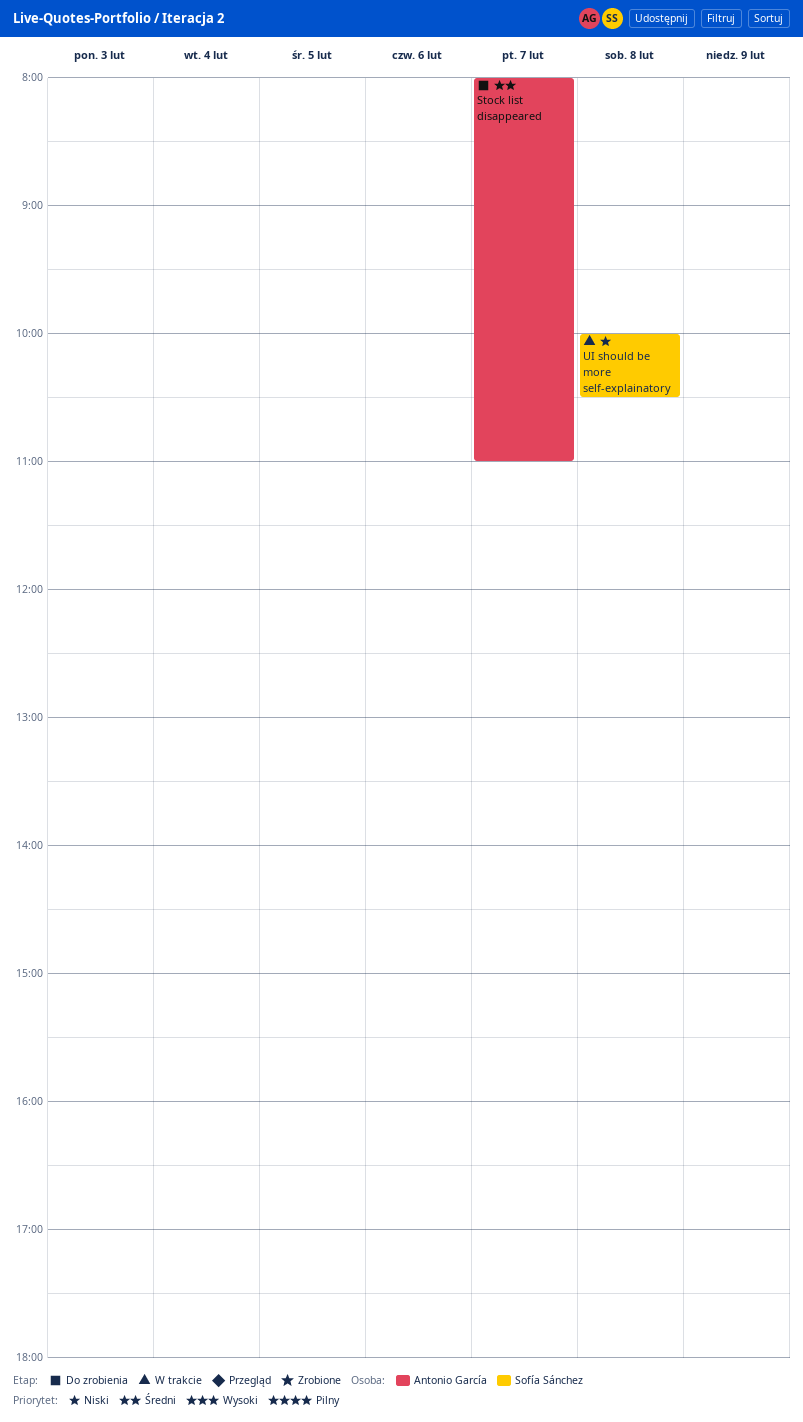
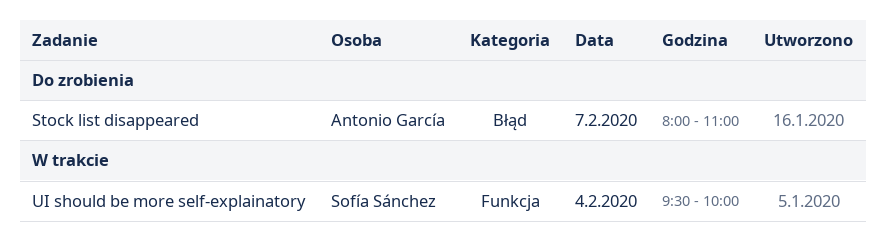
UI should be more self-explainatory, day: Feb 8 -> Feb 4
UI should be more self-explainatory, begins: 10:00 -> 09:30
UI should be more self-explainatory, ends: 10:30 -> 10:00

